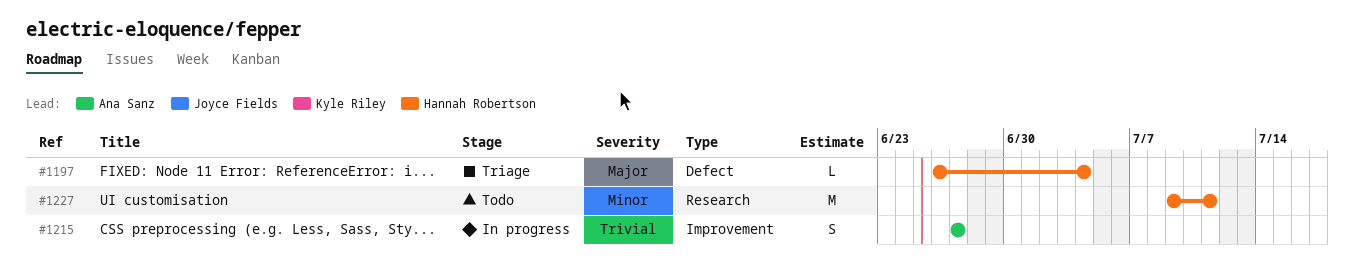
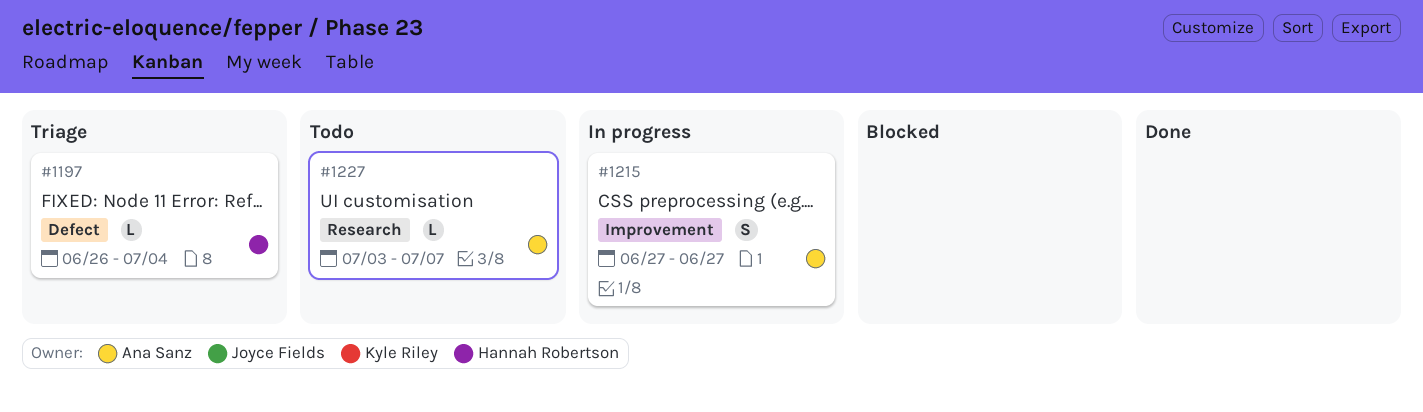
#1227, owner: Hannah Robertson -> Ana Sanz
#1227, estimate: M -> L
#1227, start: Jul 9 -> Jul 3
#1227, due: Jul 11 -> Jul 7

